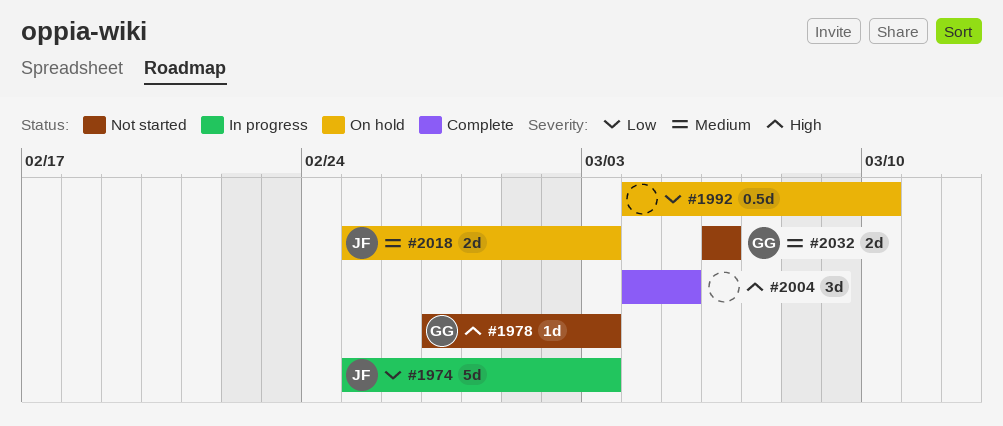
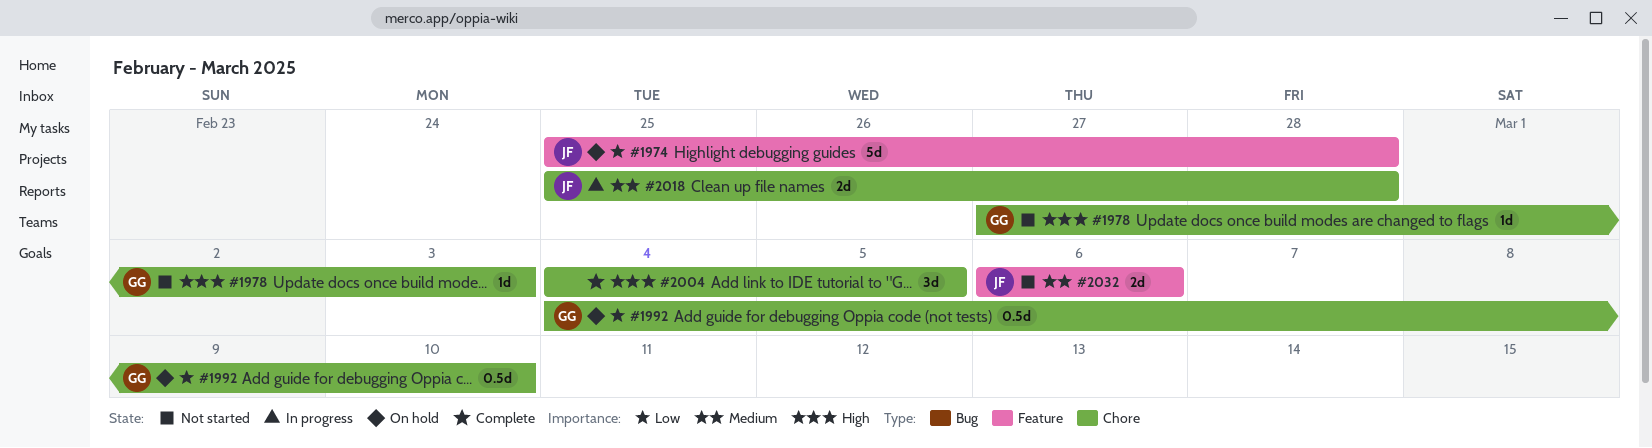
#1974, status: In progress -> On hold
#1974, due: Mar 3 -> Feb 28
#1992, owner: none -> GG
#2018, status: On hold -> In progress
#2018, due: Mar 3 -> Feb 28
#2032, owner: GG -> JF

